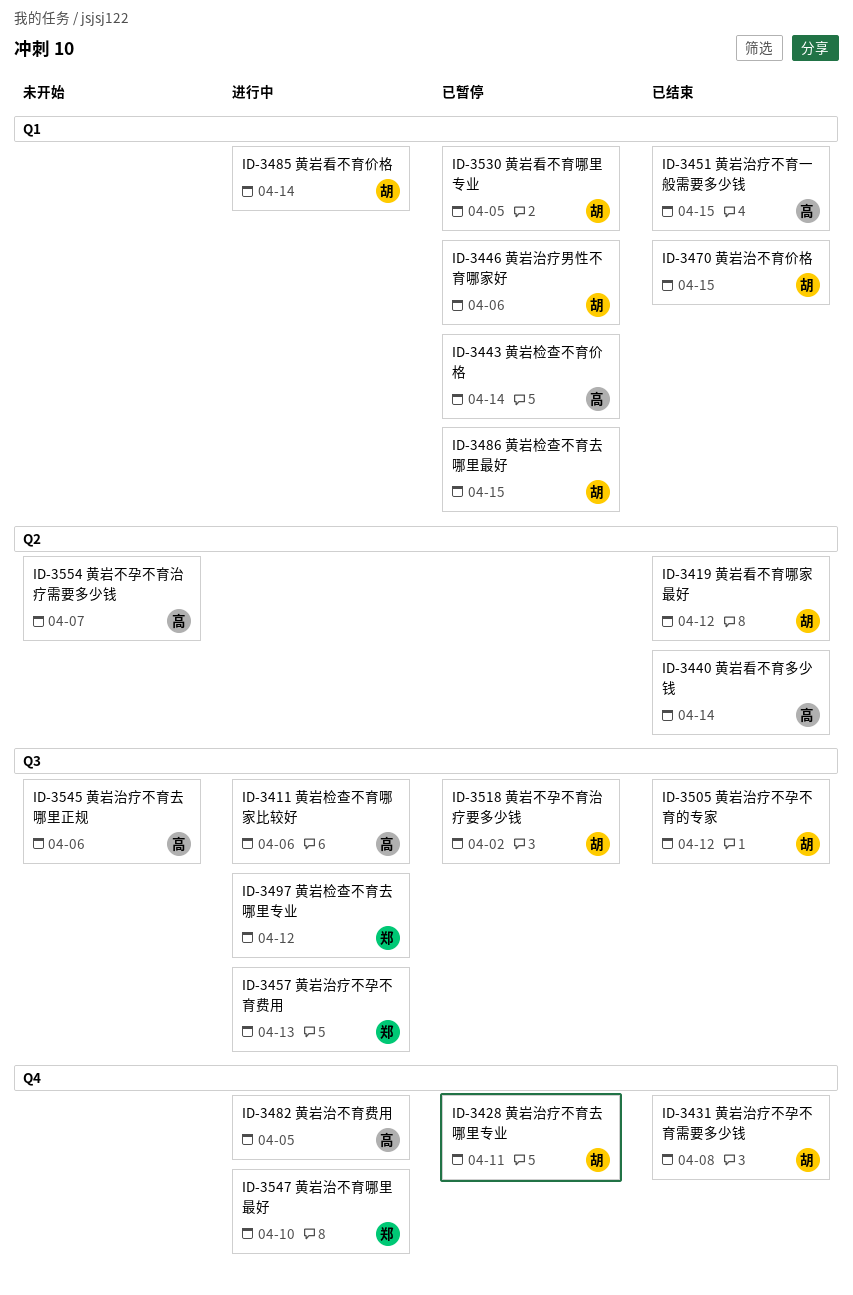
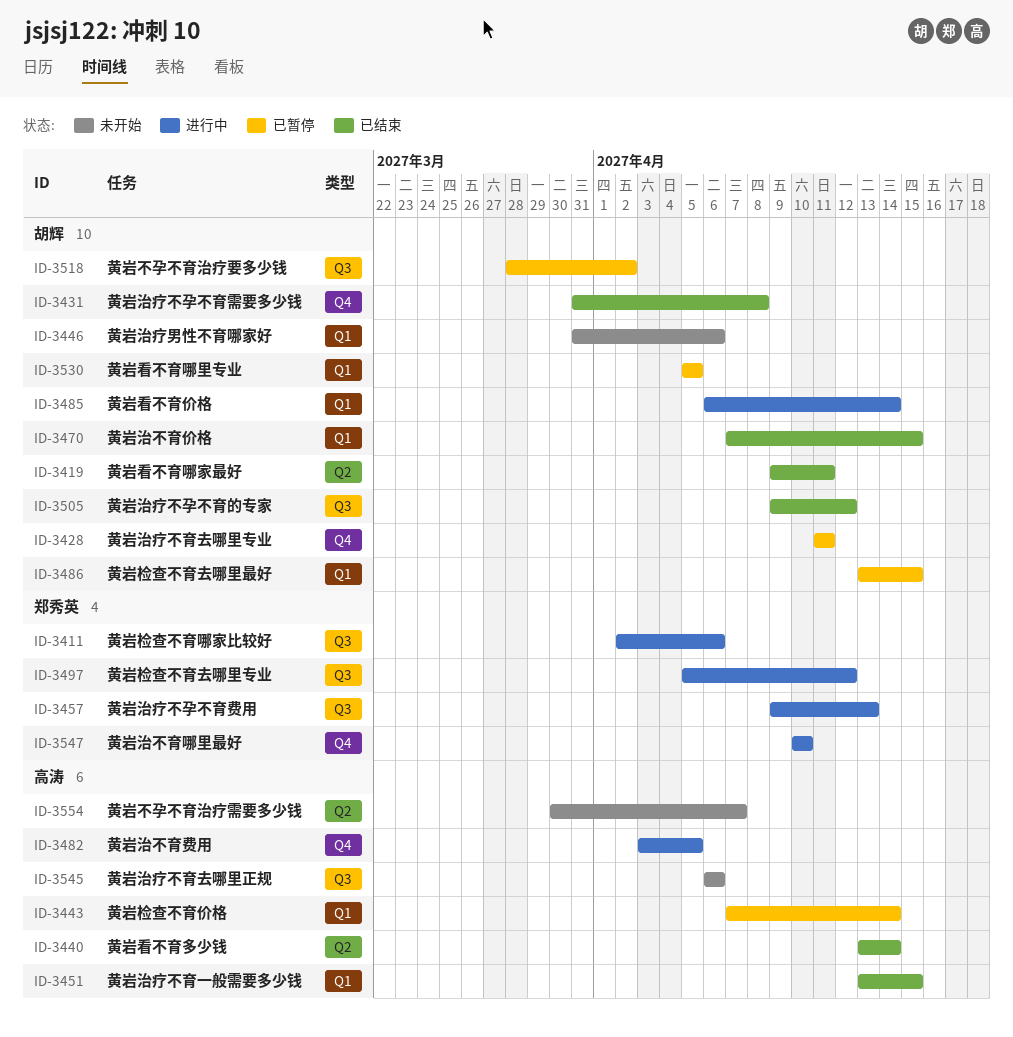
ID-3411, owner: 高涛 -> 郑秀英
ID-3419, due: Apr 12 -> Apr 11
ID-3446, status: 已暂停 -> 未开始

